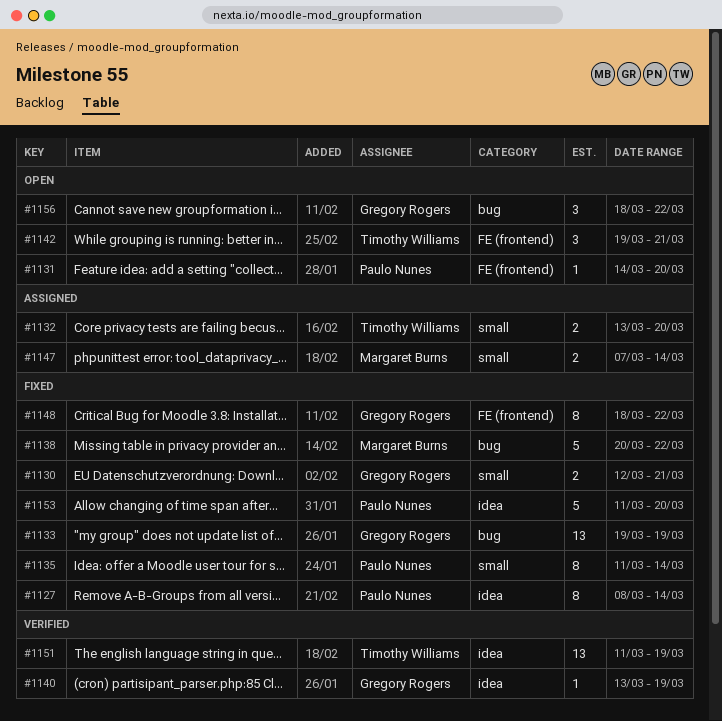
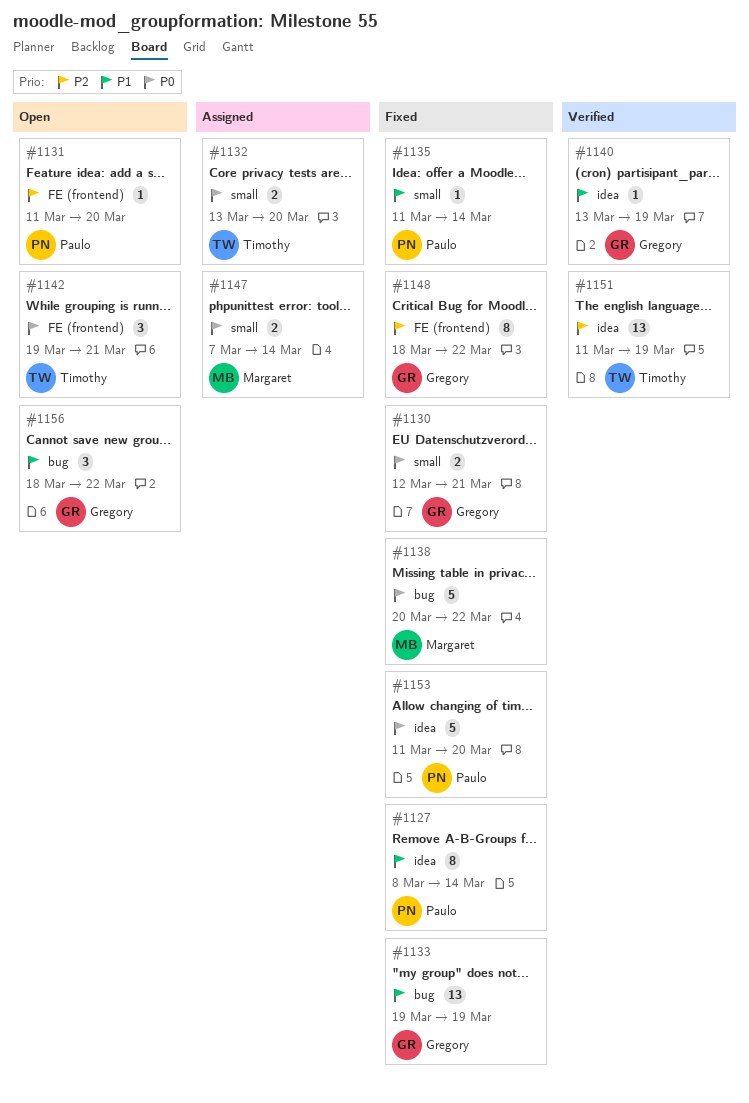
#1131, start: Mar 14 -> Mar 11
#1135, estimate: 8 -> 1

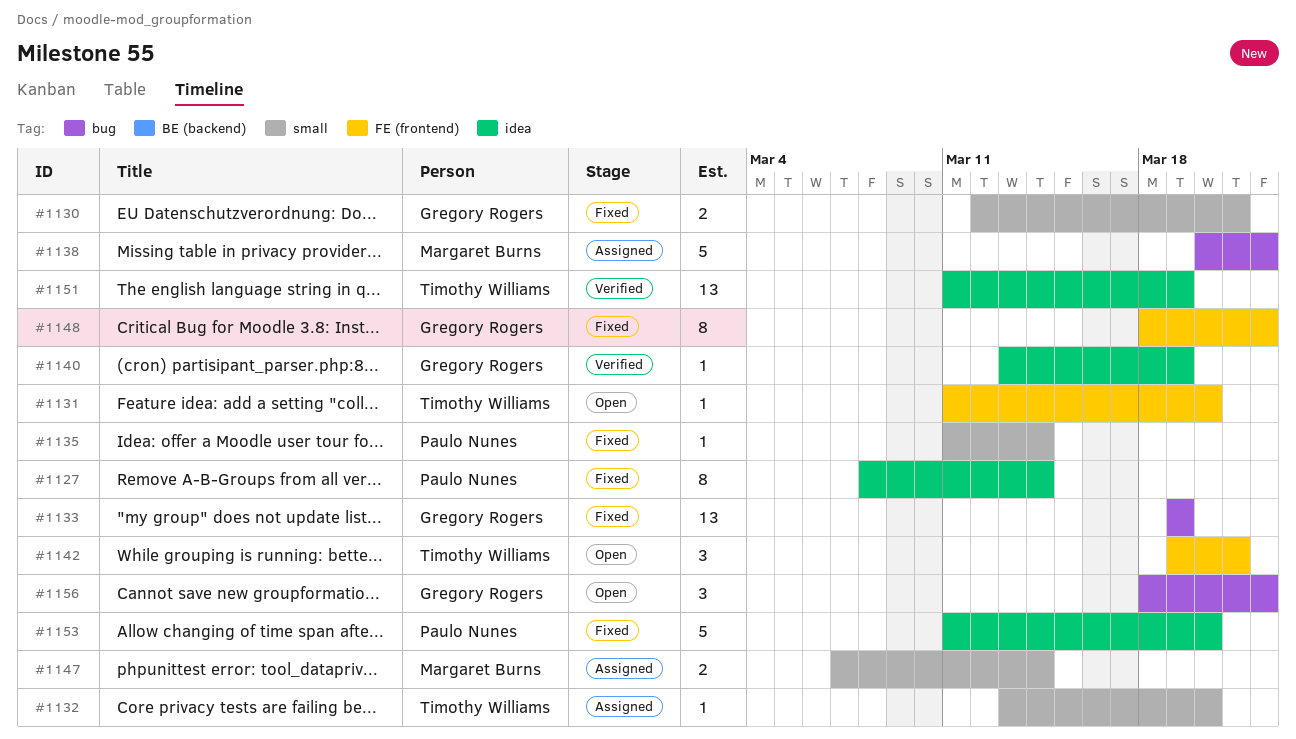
#1131, owner: Paulo Nunes -> Timothy Williams
#1132, estimate: 2 -> 1
#1138, status: Fixed -> Assigned

